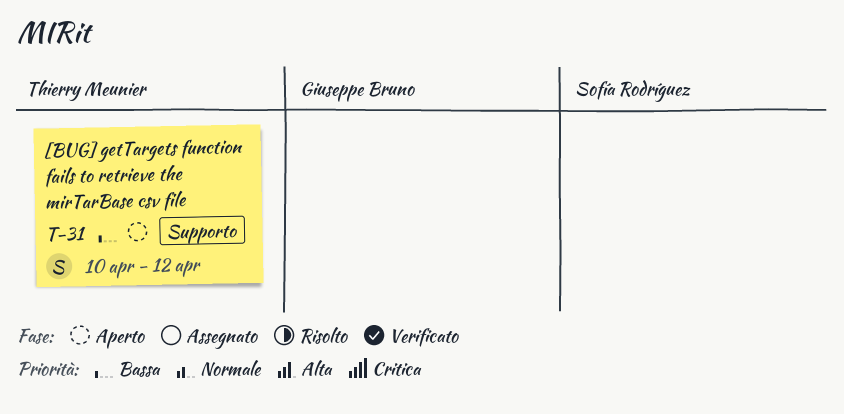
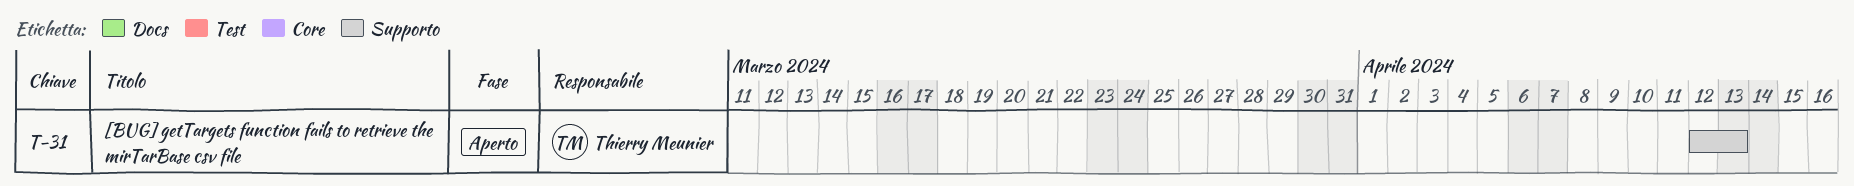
T-31, start: Apr 10 -> Apr 12
T-31, due: Apr 12 -> Apr 13

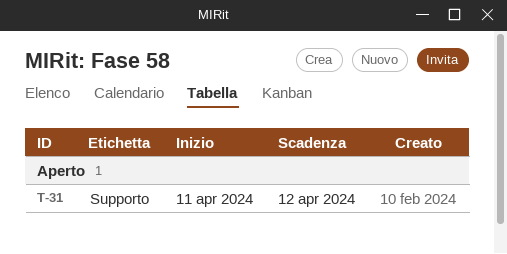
T-31, start: Apr 12 -> Apr 11
T-31, due: Apr 13 -> Apr 12

